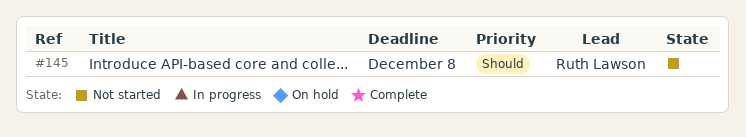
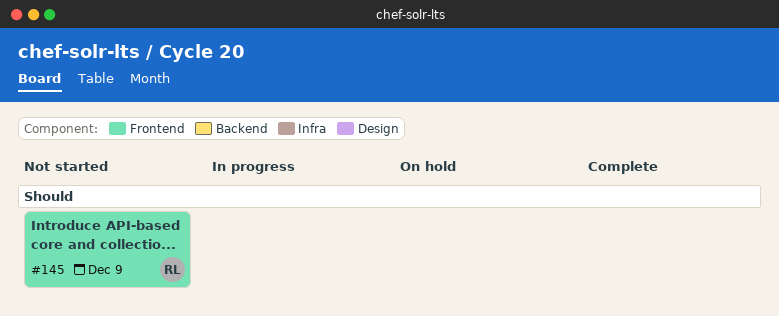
#145, due: Dec 8 -> Dec 9

